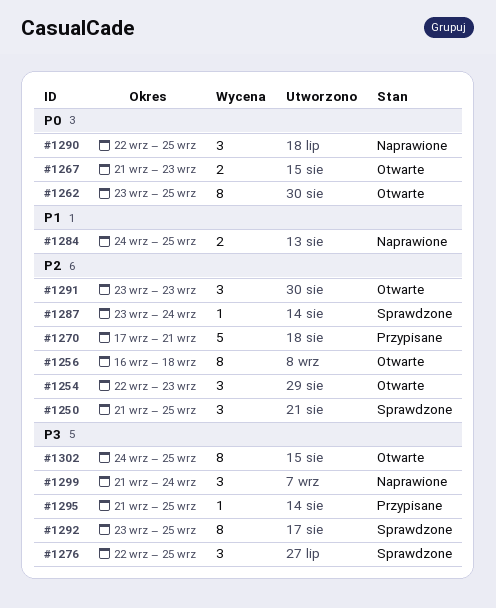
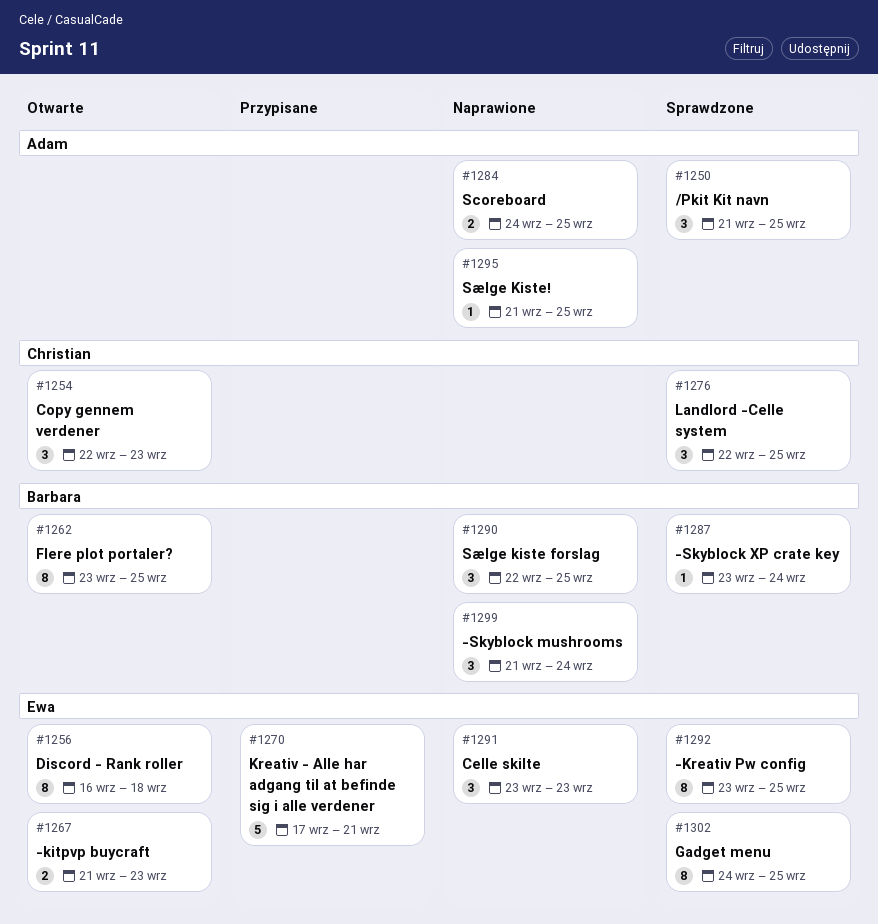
#1291, status: Otwarte -> Naprawione
#1295, status: Przypisane -> Naprawione
#1302, status: Otwarte -> Sprawdzone

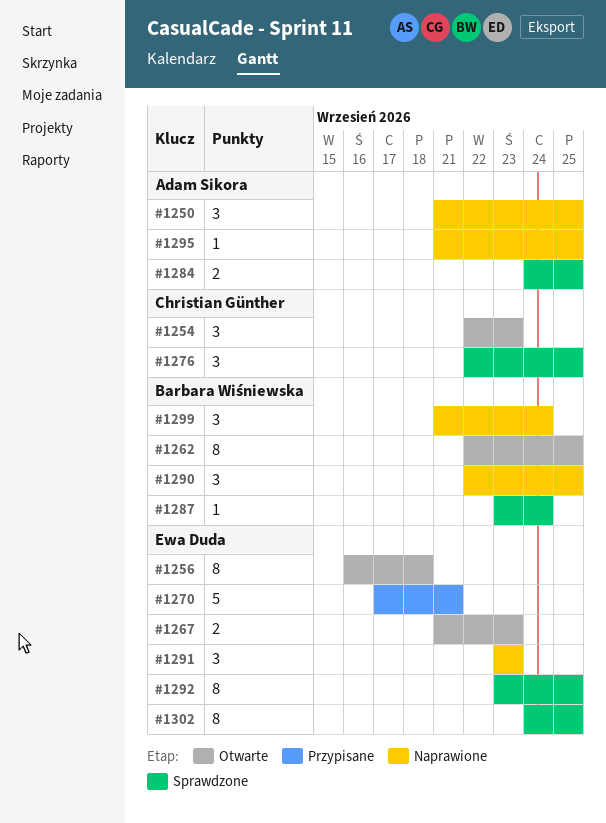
#1250, status: Sprawdzone -> Naprawione
#1262, start: Sep 23 -> Sep 22
#1284, status: Naprawione -> Sprawdzone

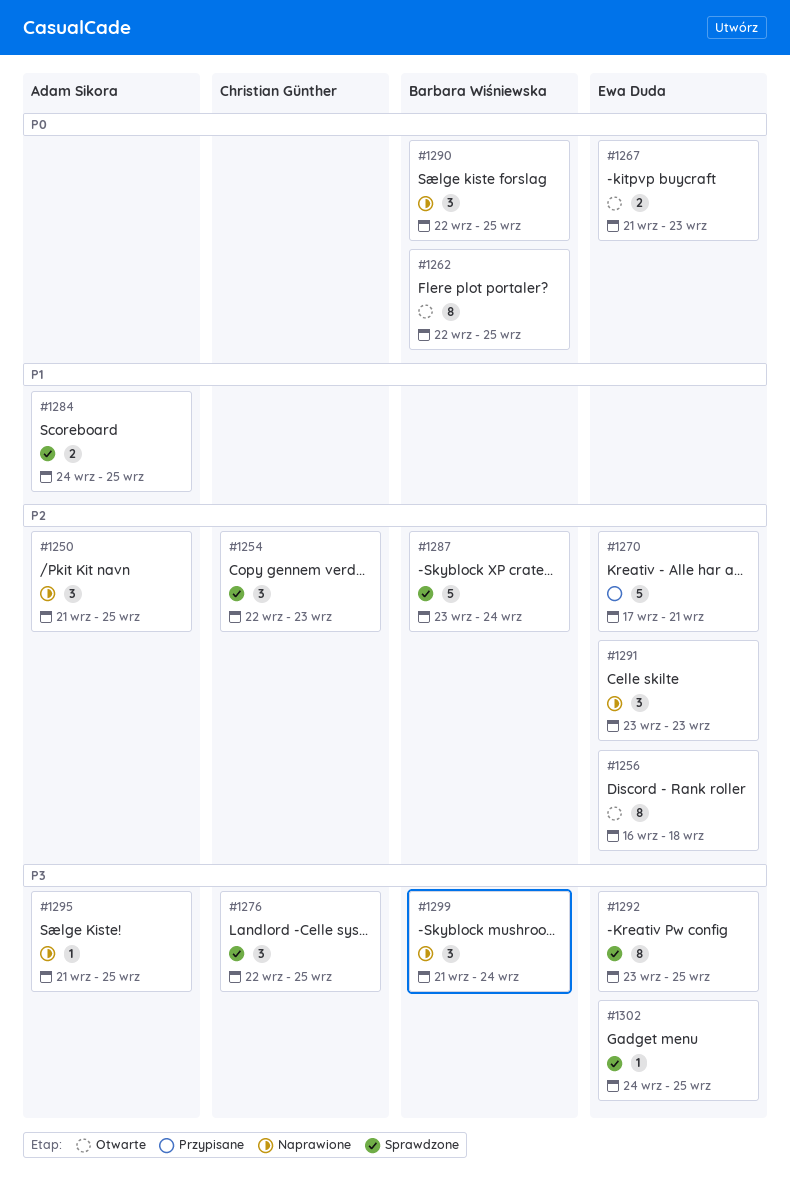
#1254, status: Otwarte -> Sprawdzone
#1287, estimate: 1 -> 5
#1302, estimate: 8 -> 1

